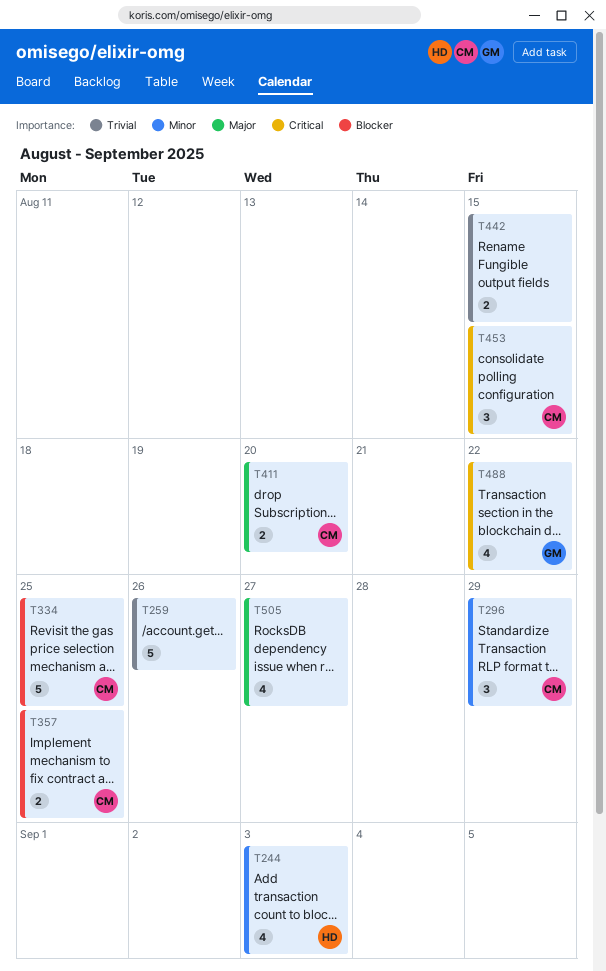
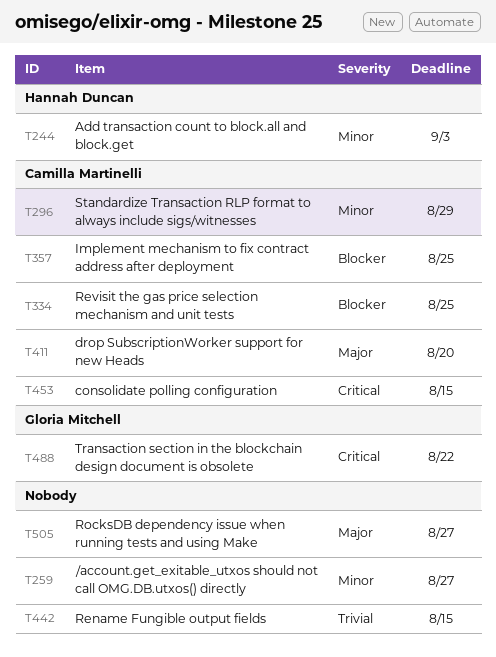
T259, priority: Trivial -> Minor
T259, due: Aug 26 -> Aug 27

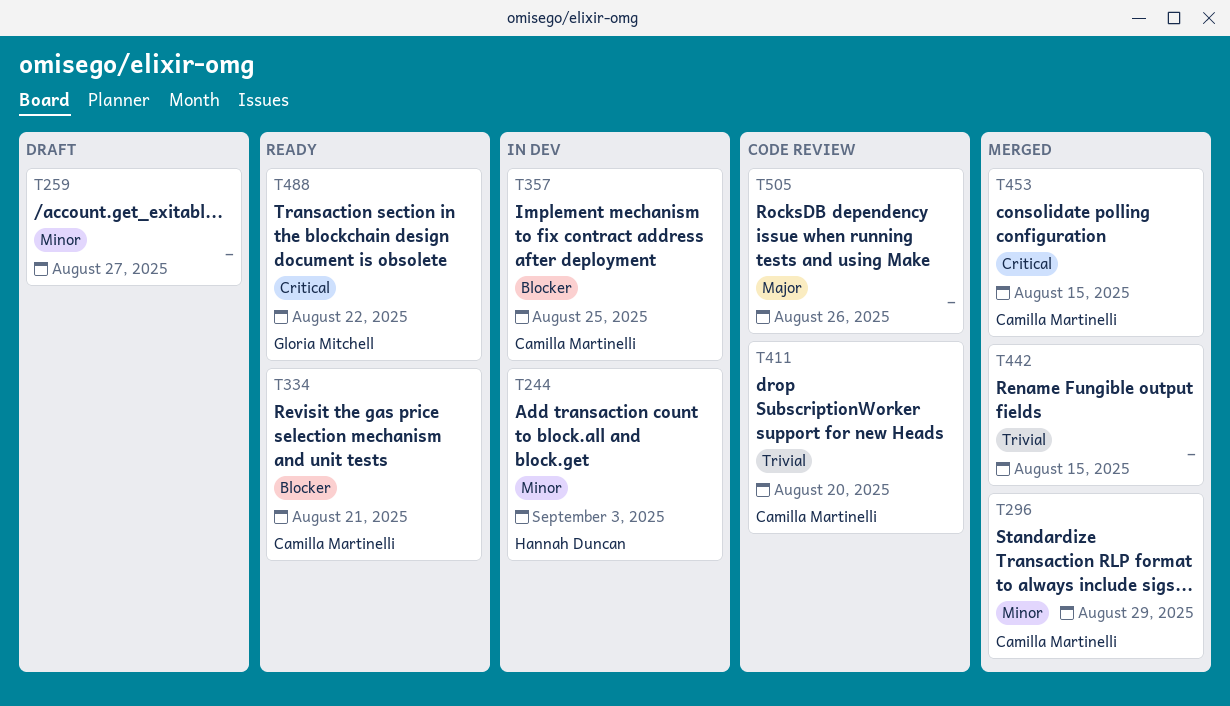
T334, due: Aug 25 -> Aug 21
T411, priority: Major -> Trivial
T505, due: Aug 27 -> Aug 26

